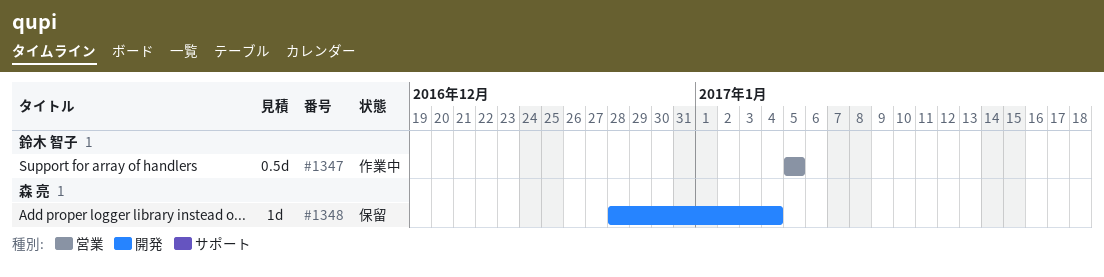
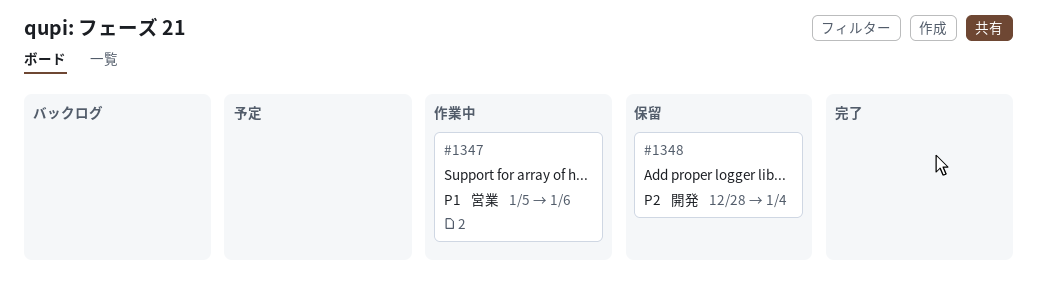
#1347, due: Jan 5 -> Jan 6

